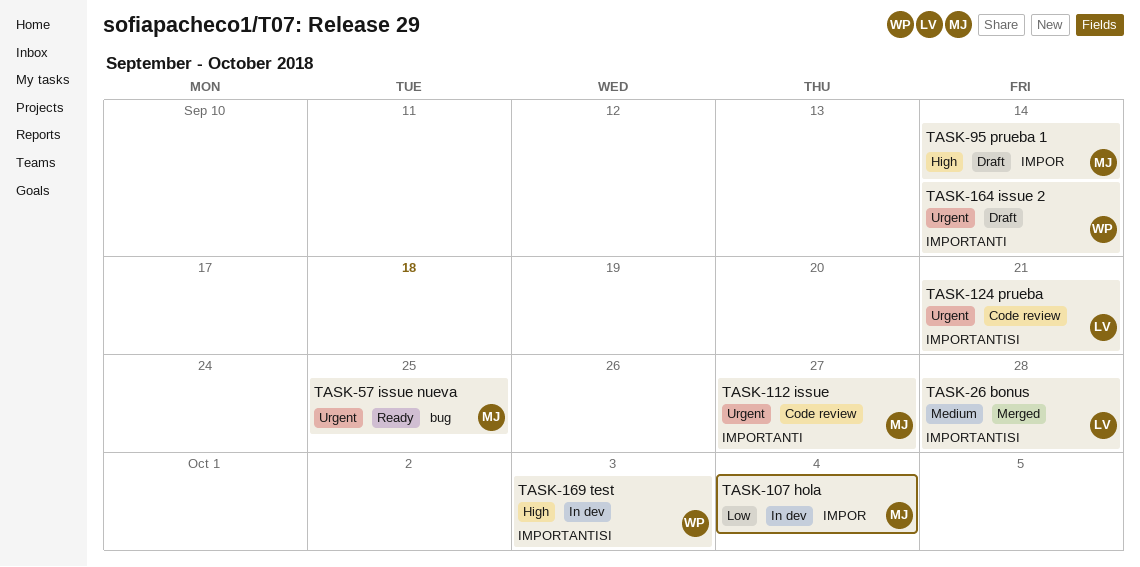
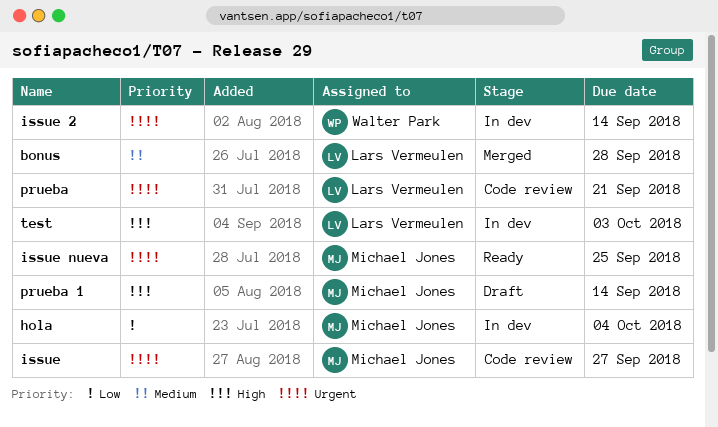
issue 2, status: Draft -> In dev
test, owner: Walter Park -> Lars Vermeulen

